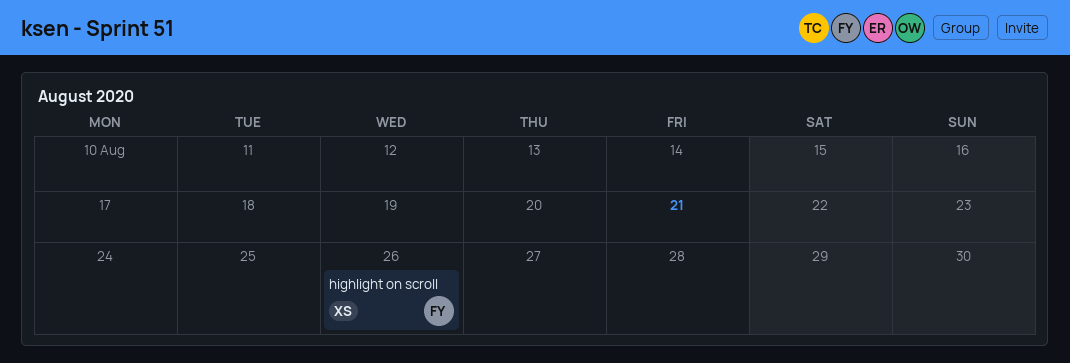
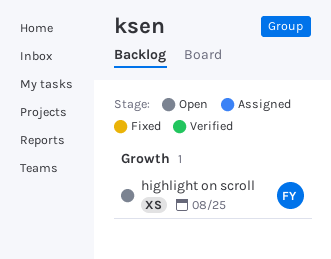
highlight on scroll, due: Aug 26 -> Aug 25

